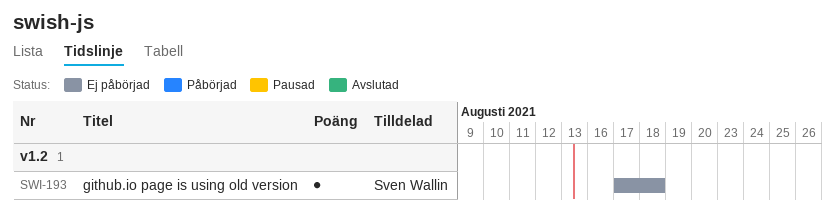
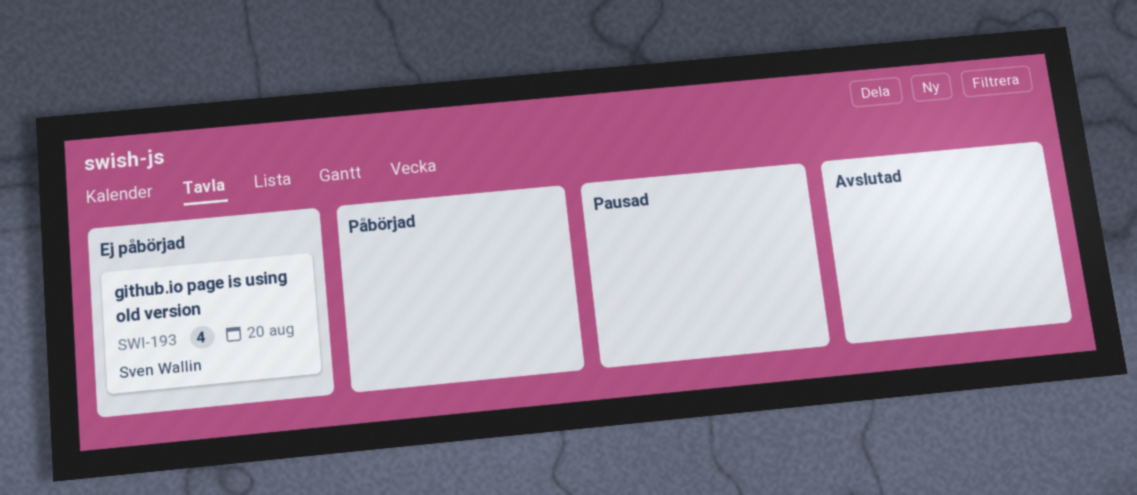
SWI-193, estimate: 1 -> 4
SWI-193, due: Aug 18 -> Aug 20

